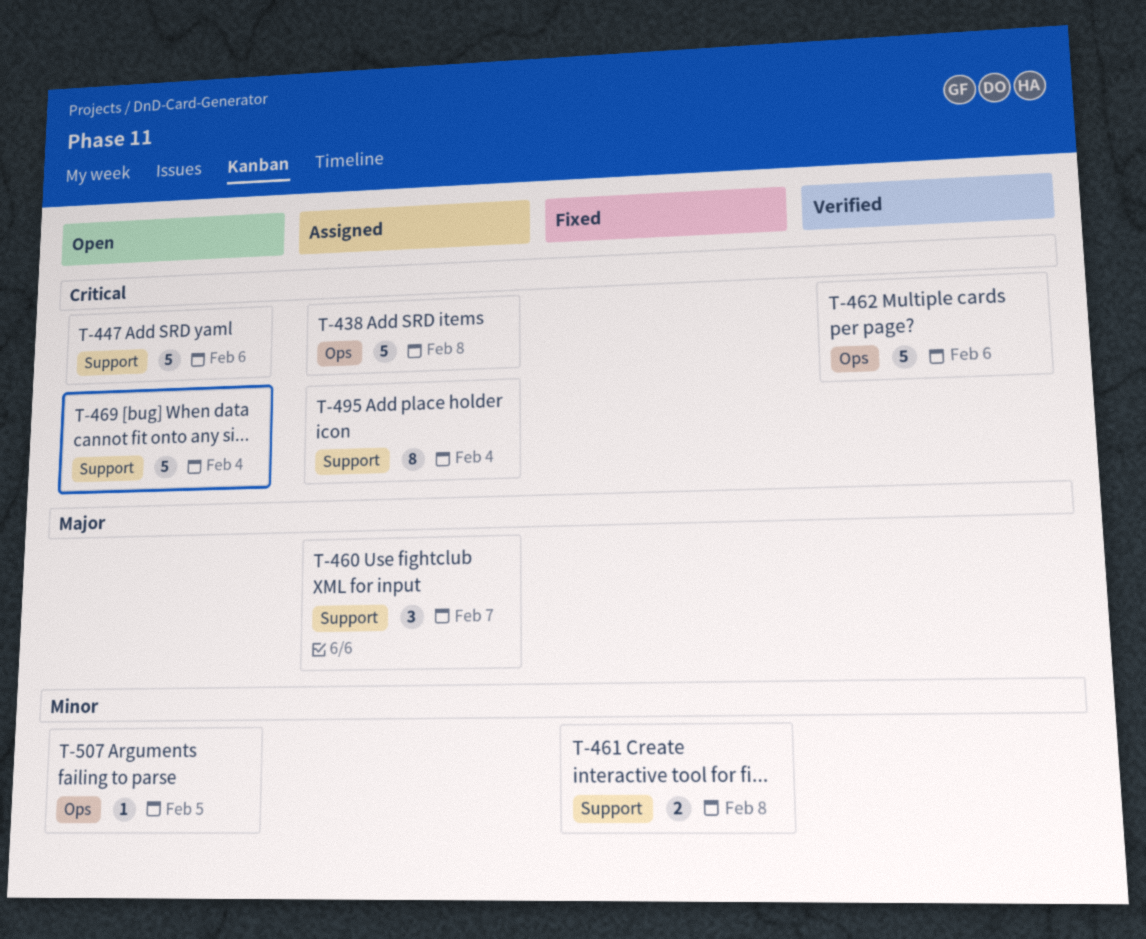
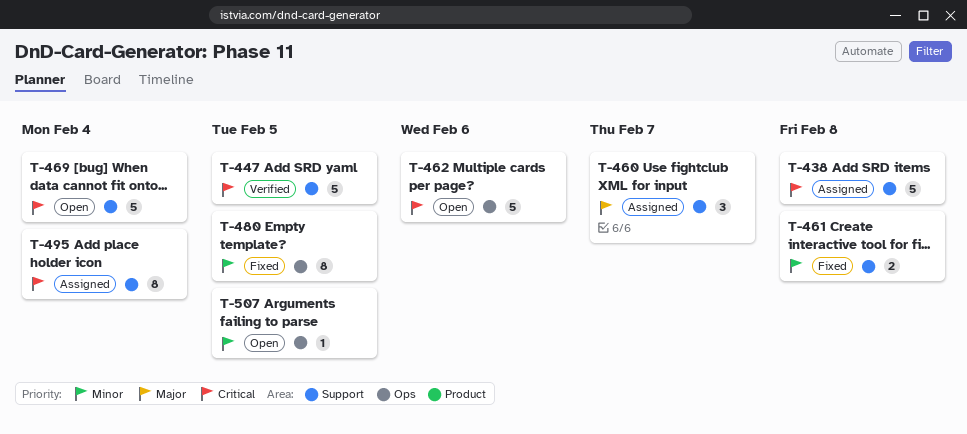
T-438, label: Ops -> Support
T-447, status: Open -> Verified
T-447, due: Feb 6 -> Feb 5
T-462, status: Verified -> Open
T-480: none -> present

